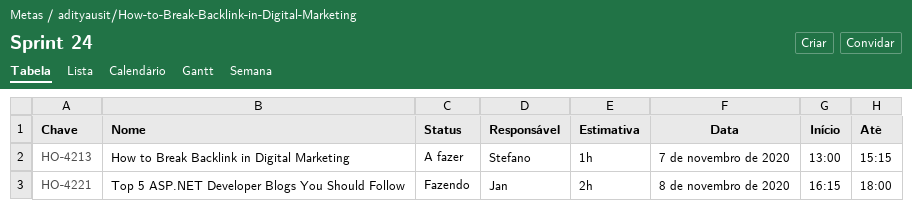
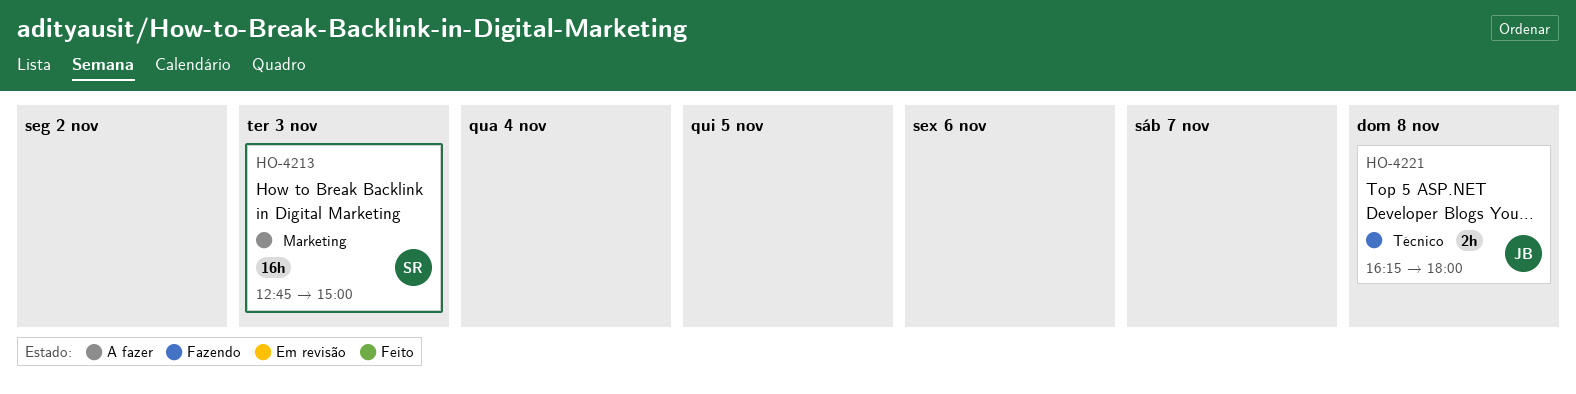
HO-4213, estimate: 1h -> 16h
HO-4213, day: Nov 7 -> Nov 3
HO-4213, begins: 13:00 -> 12:45
HO-4213, ends: 15:15 -> 15:00

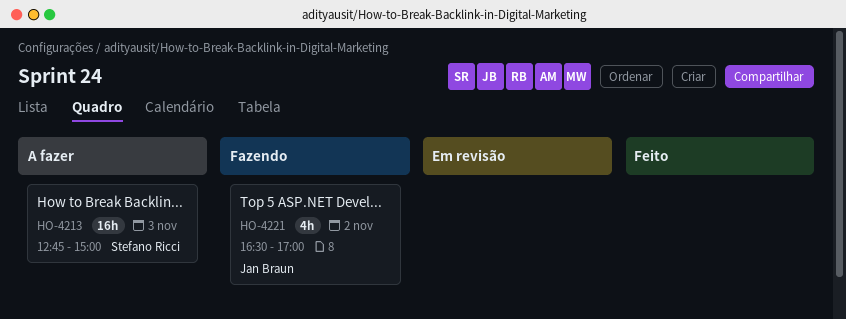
HO-4221, estimate: 2h -> 4h
HO-4221, day: Nov 8 -> Nov 2
HO-4221, begins: 16:15 -> 16:30
HO-4221, ends: 18:00 -> 17:00

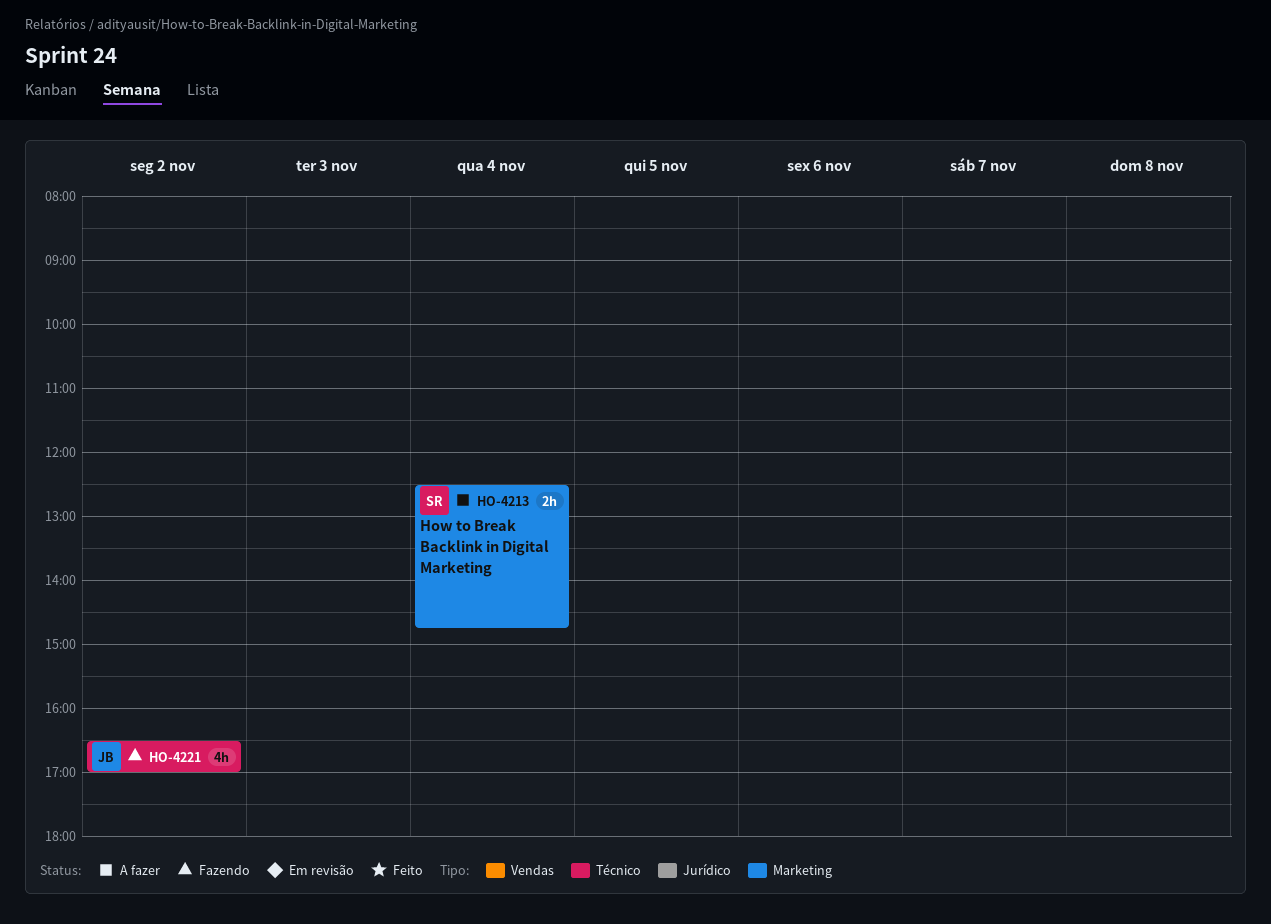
HO-4213, estimate: 16h -> 2h
HO-4213, day: Nov 3 -> Nov 4
HO-4213, begins: 12:45 -> 12:30
HO-4213, ends: 15:00 -> 14:45

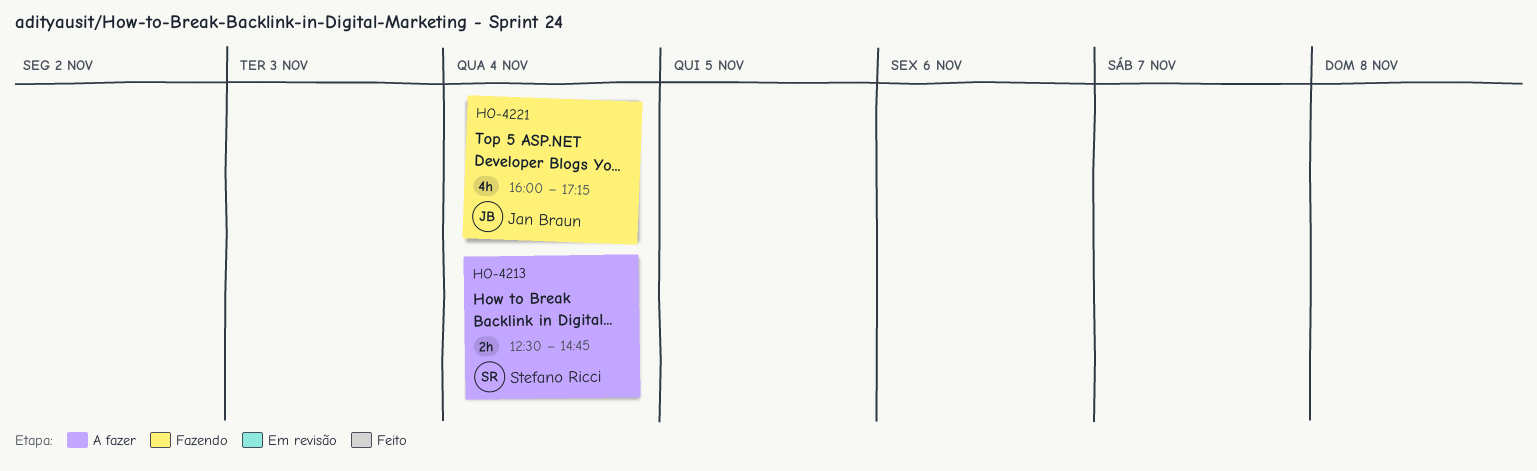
HO-4221, day: Nov 2 -> Nov 4
HO-4221, begins: 16:30 -> 16:00
HO-4221, ends: 17:00 -> 17:15

